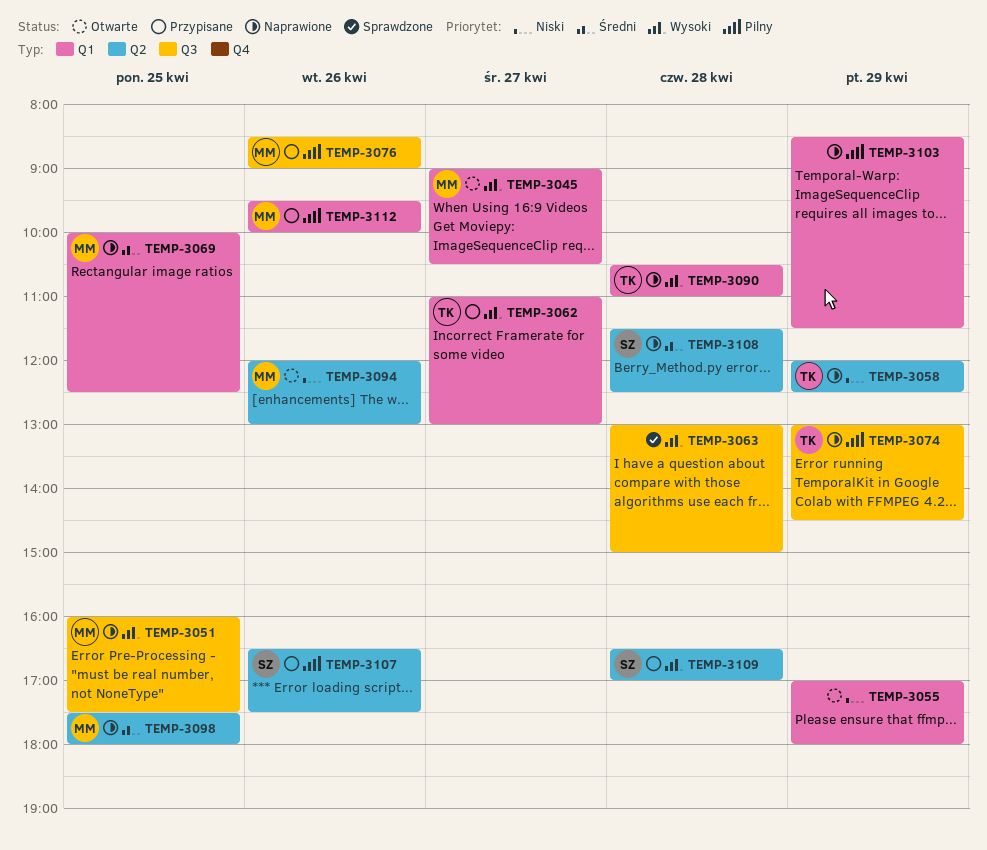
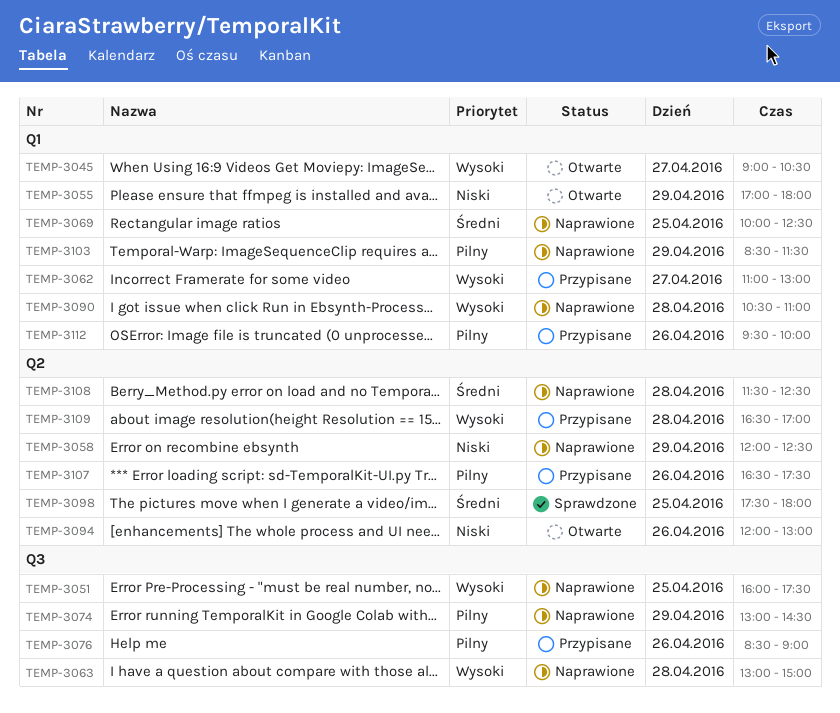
TEMP-3063, status: Sprawdzone -> Naprawione
TEMP-3098, status: Naprawione -> Sprawdzone

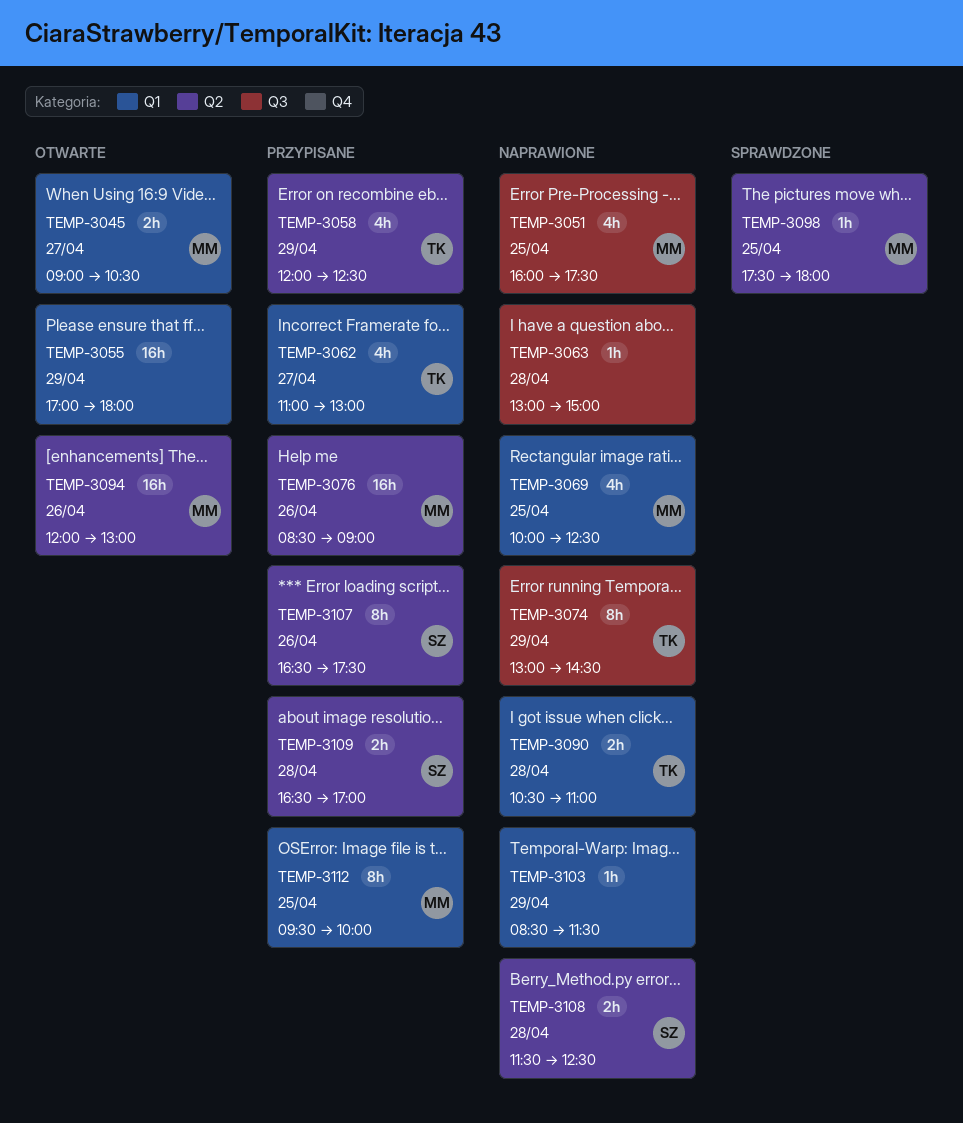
TEMP-3058, status: Naprawione -> Przypisane
TEMP-3076, label: Q3 -> Q2
TEMP-3112, day: Apr 26 -> Apr 25

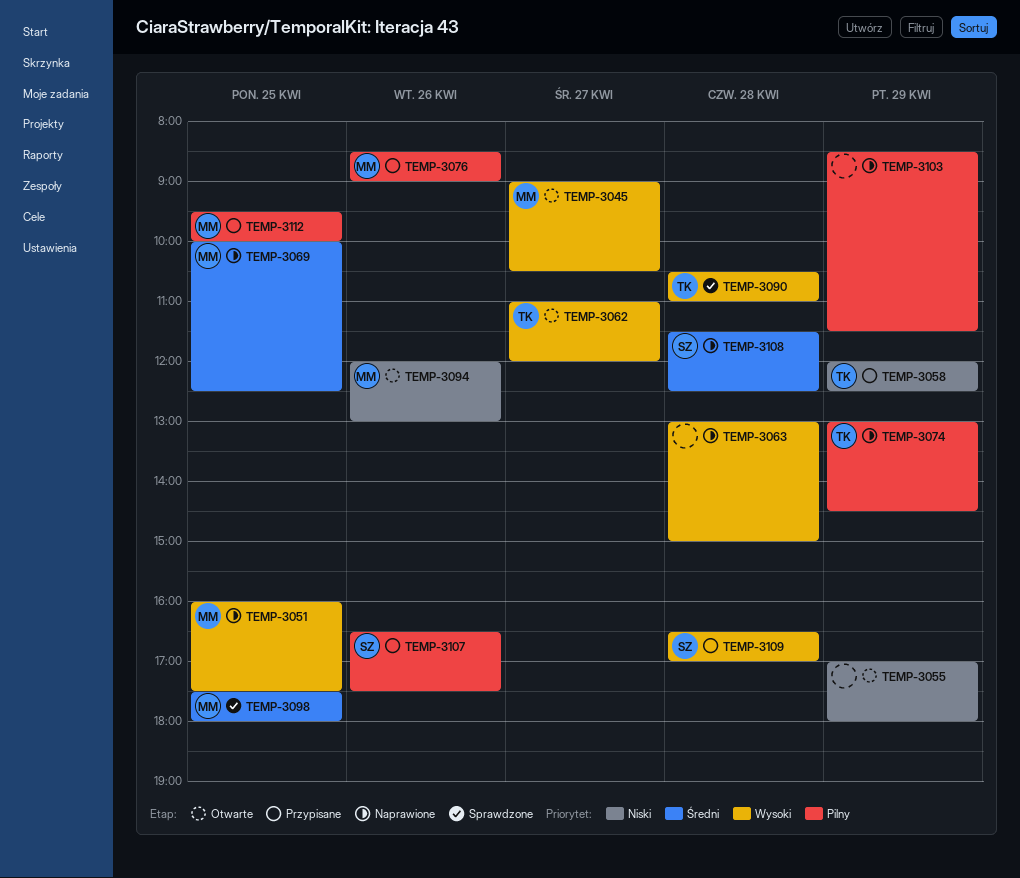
TEMP-3062, status: Przypisane -> Otwarte
TEMP-3062, ends: 13:00 -> 12:00
TEMP-3090, status: Naprawione -> Sprawdzone

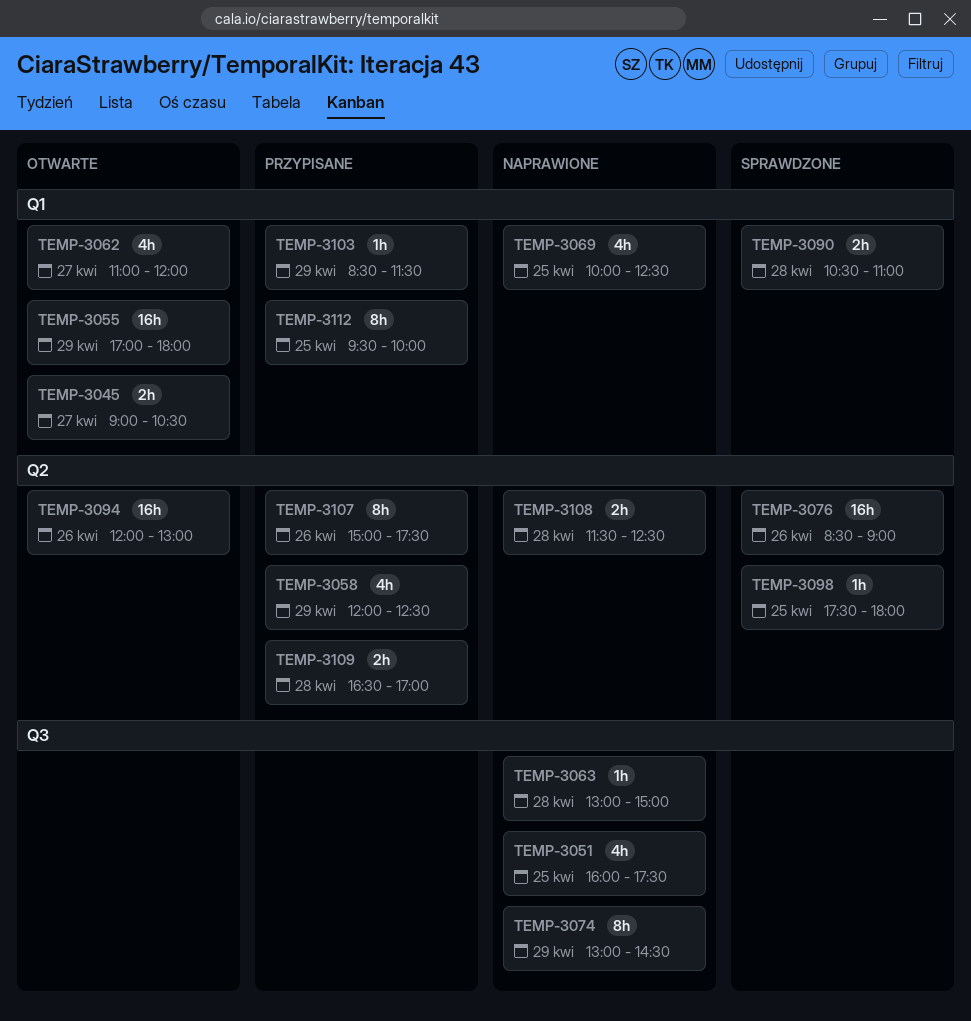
TEMP-3076, status: Przypisane -> Sprawdzone
TEMP-3103, status: Naprawione -> Przypisane
TEMP-3107, begins: 16:30 -> 15:00

